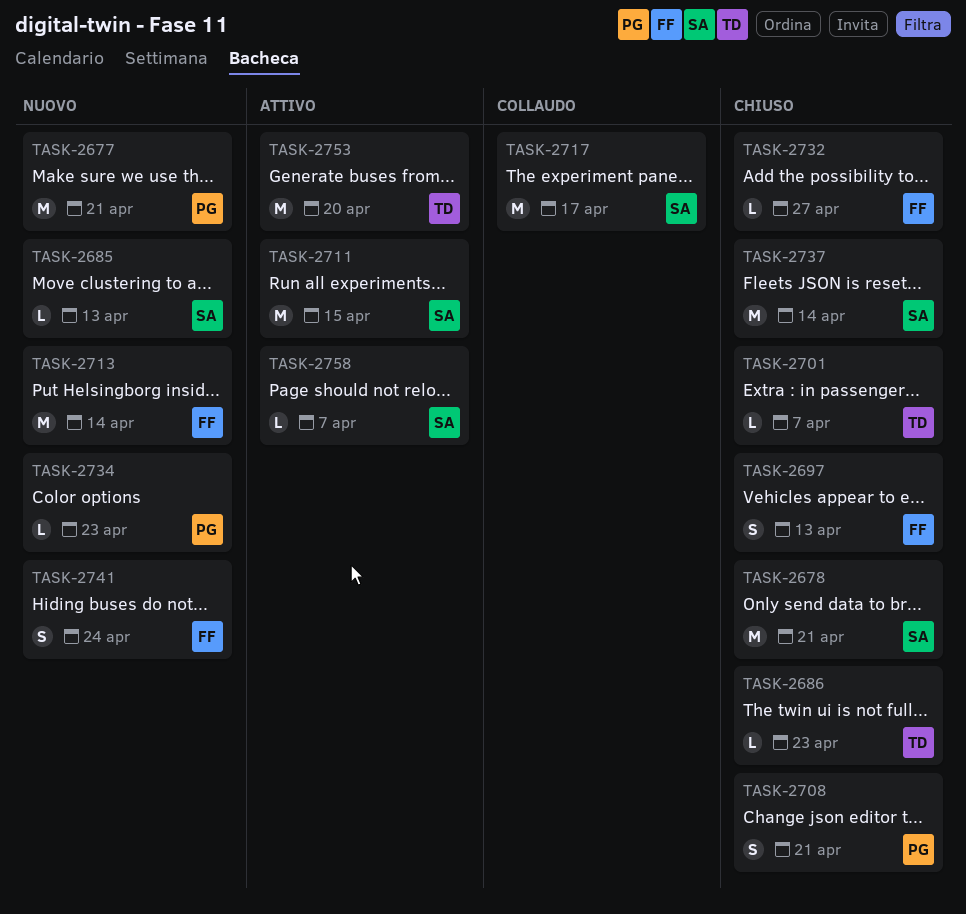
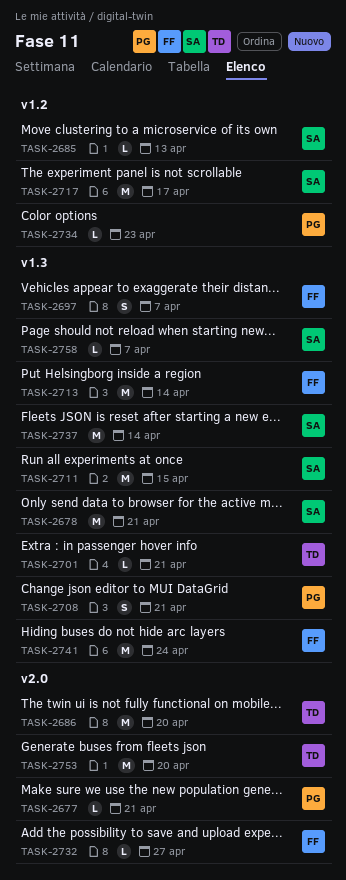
TASK-2677, estimate: M -> L
TASK-2686, estimate: L -> M
TASK-2686, due: Apr 23 -> Apr 20
TASK-2697, due: Apr 13 -> Apr 7
TASK-2701, due: Apr 7 -> Apr 21
TASK-2741, estimate: S -> M

